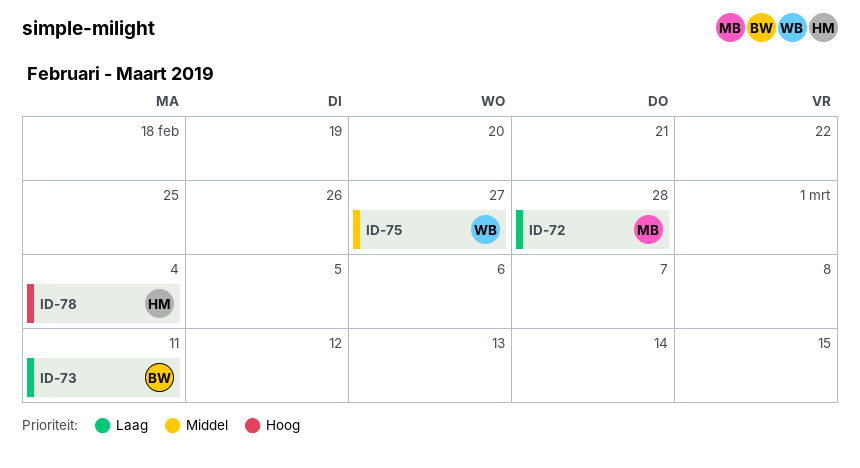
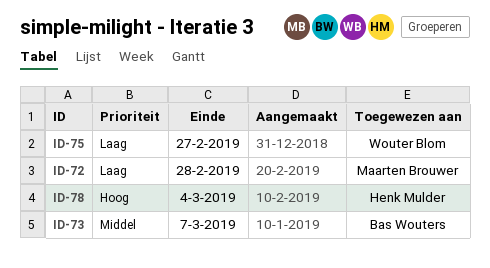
ID-73, priority: Laag -> Middel
ID-73, due: Mar 11 -> Mar 7
ID-75, priority: Middel -> Laag

